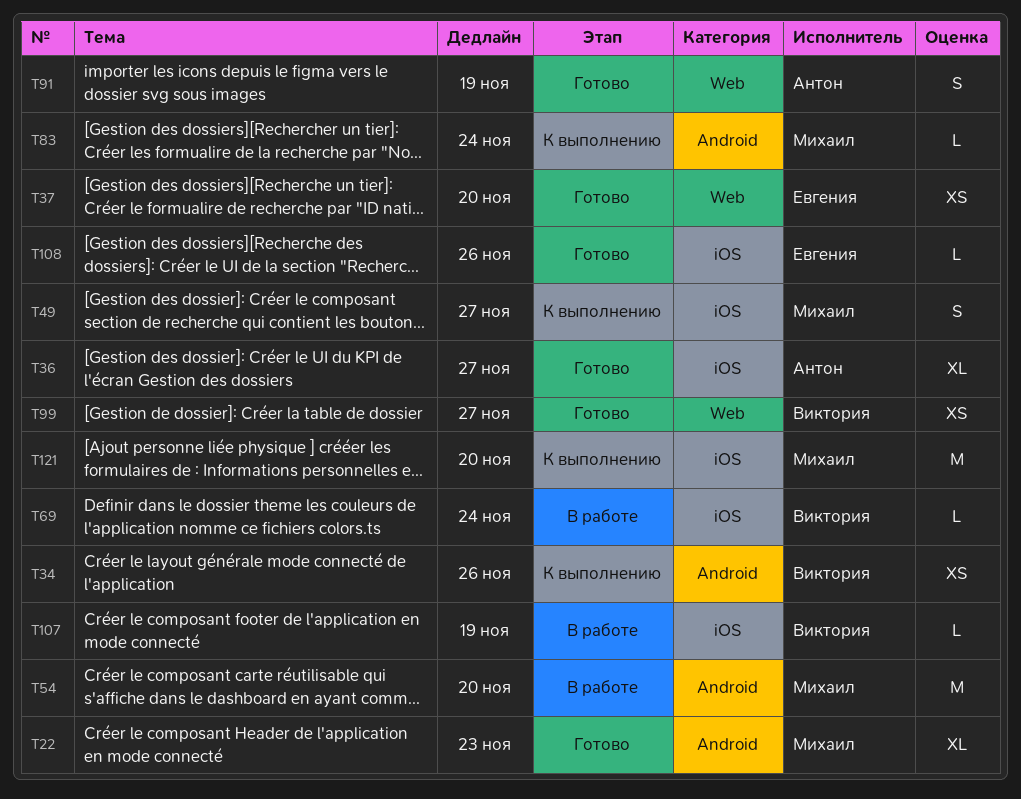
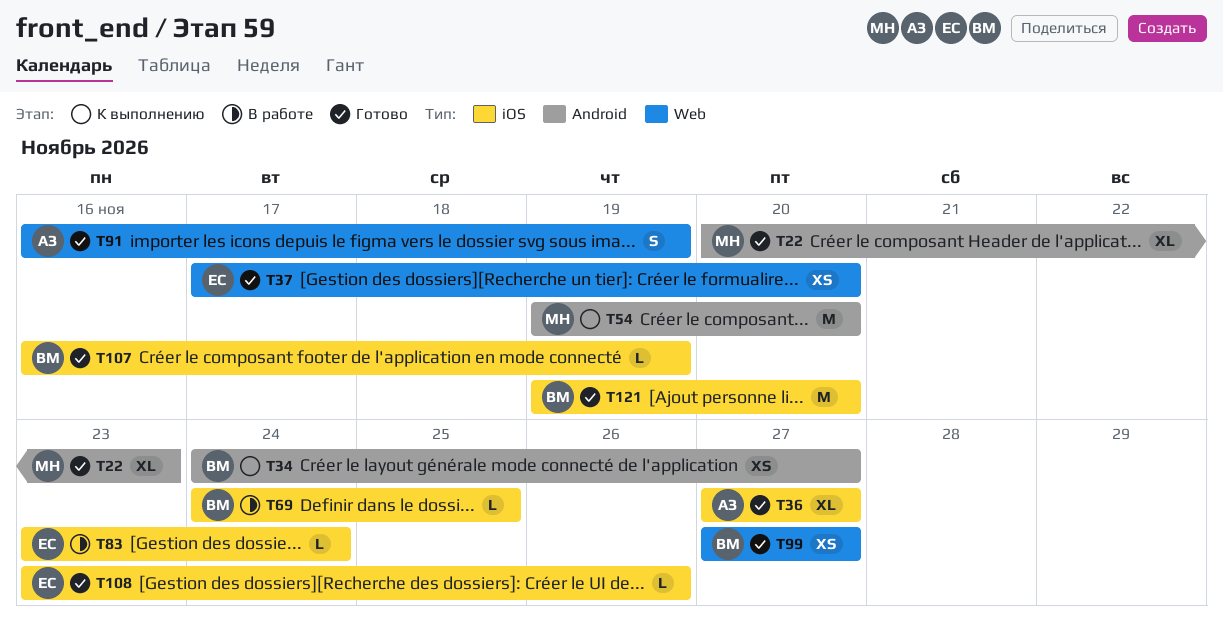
T34, due: Nov 26 -> Nov 27
T49: present -> none
T54, status: В работе -> К выполнению
T69, due: Nov 24 -> Nov 25
T83, status: К выполнению -> В работе
T83, owner: Михаил -> Евгения
T83, label: Android -> iOS
T107, status: В работе -> Готово
T121, status: К выполнению -> Готово
T121, owner: Михаил -> Виктория

